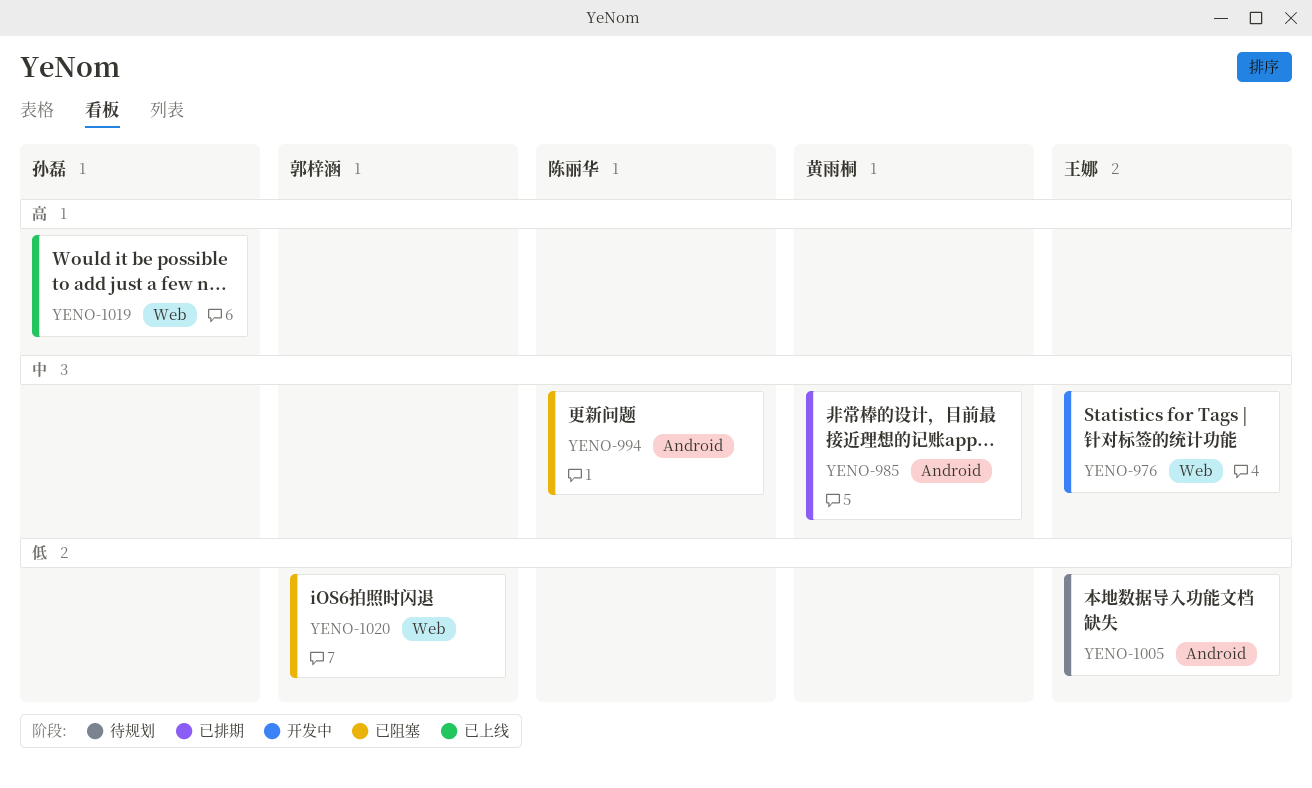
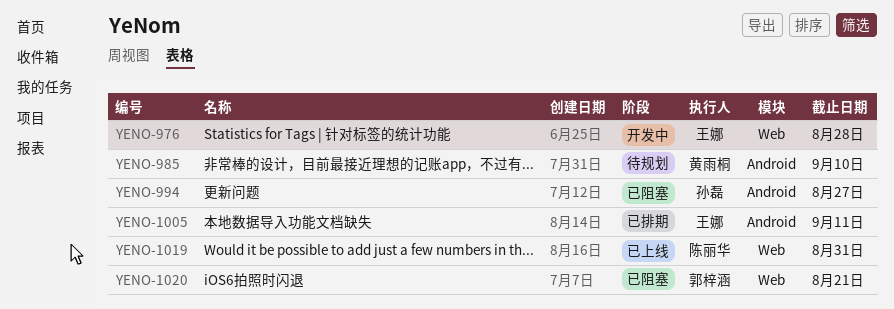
YENO-985, status: 已排期 -> 待规划
YENO-994, owner: 陈丽华 -> 孙磊
YENO-1005, status: 待规划 -> 已排期
YENO-1019, owner: 孙磊 -> 陈丽华

